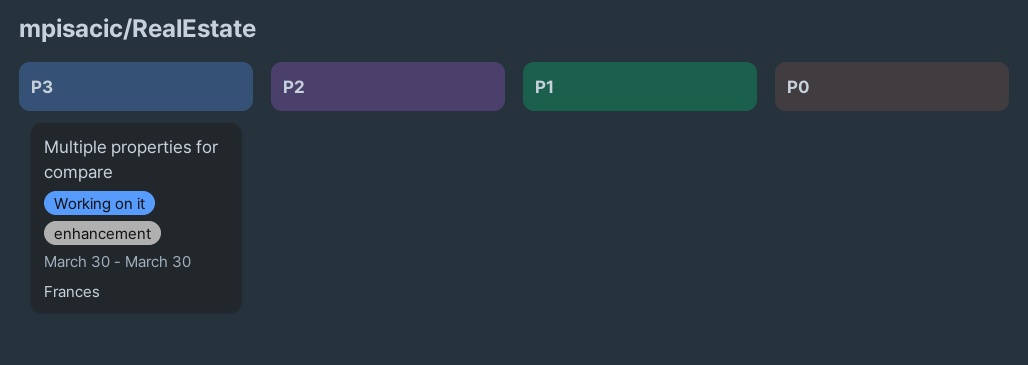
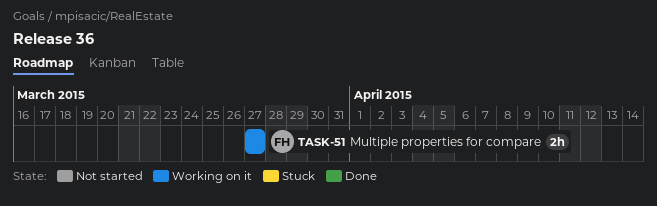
Multiple properties for compare, start: Mar 30 -> Mar 27
Multiple properties for compare, due: Mar 30 -> Mar 27

